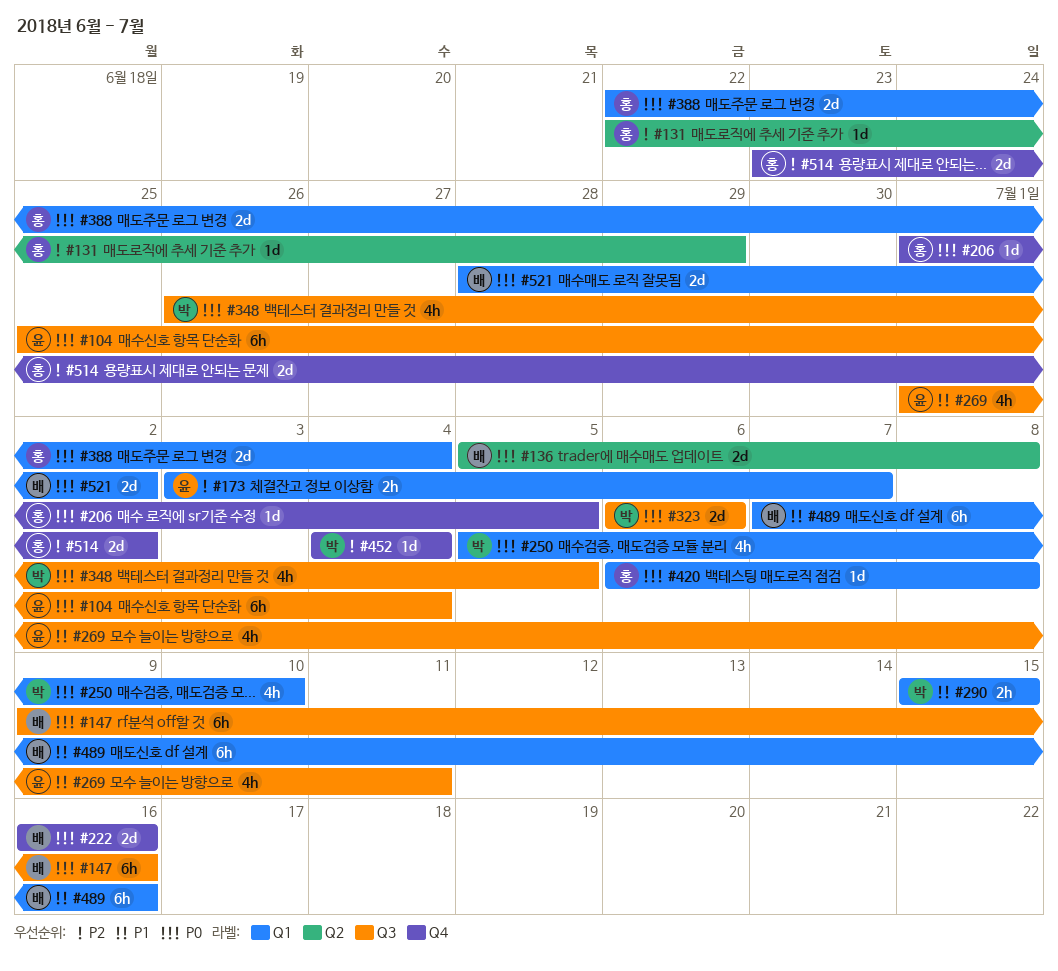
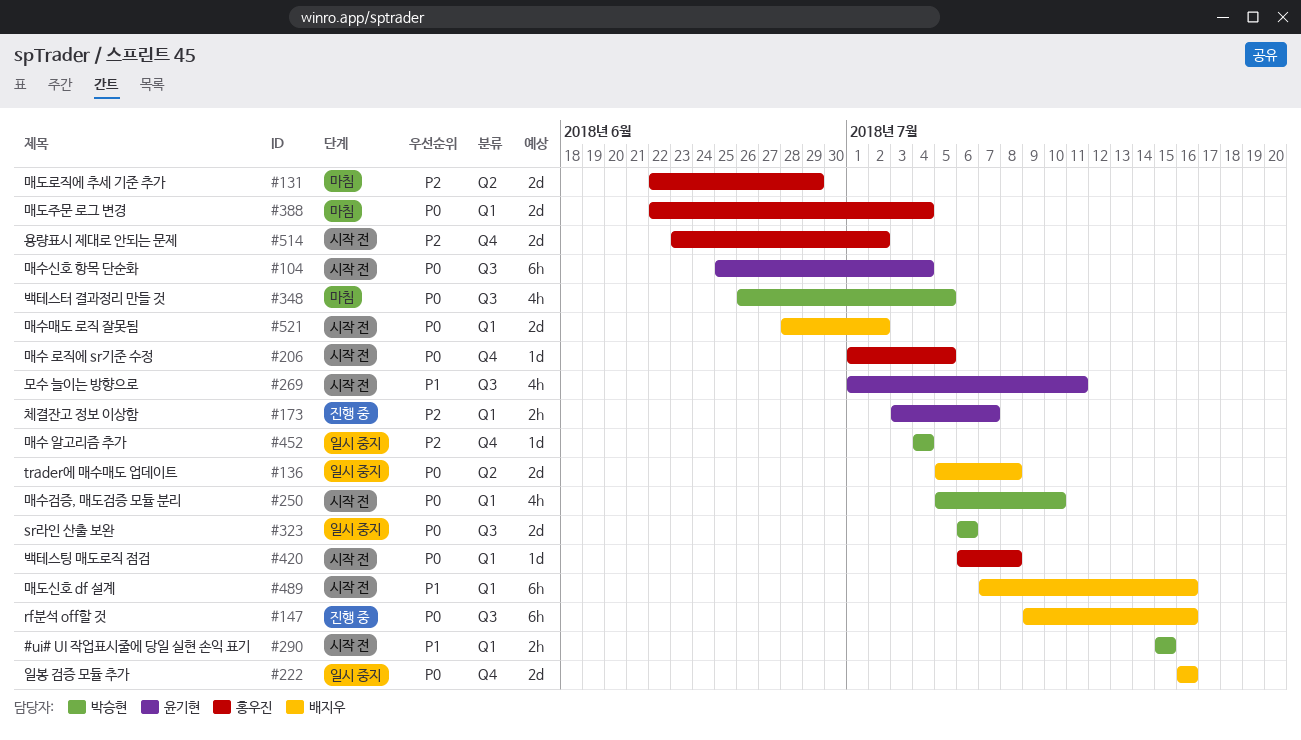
#131, estimate: 1d -> 2d

